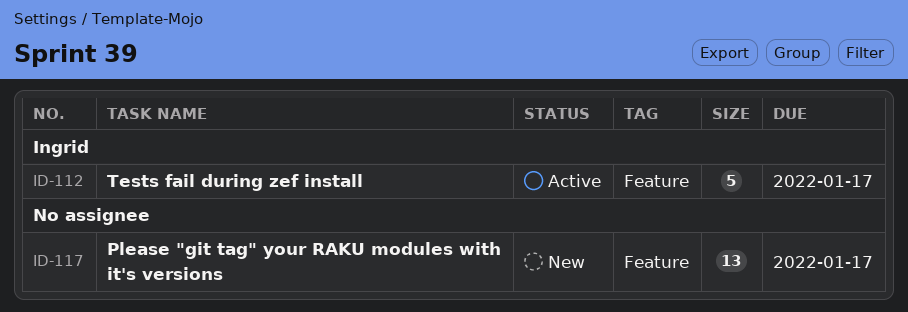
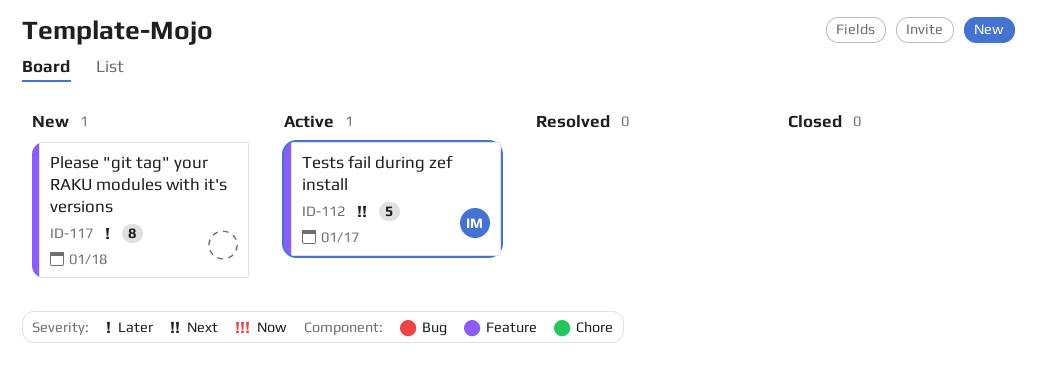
ID-117, estimate: 13 -> 8
ID-117, due: Jan 17 -> Jan 18

